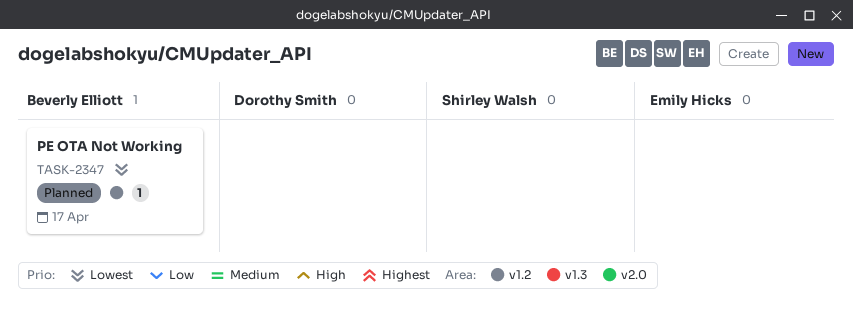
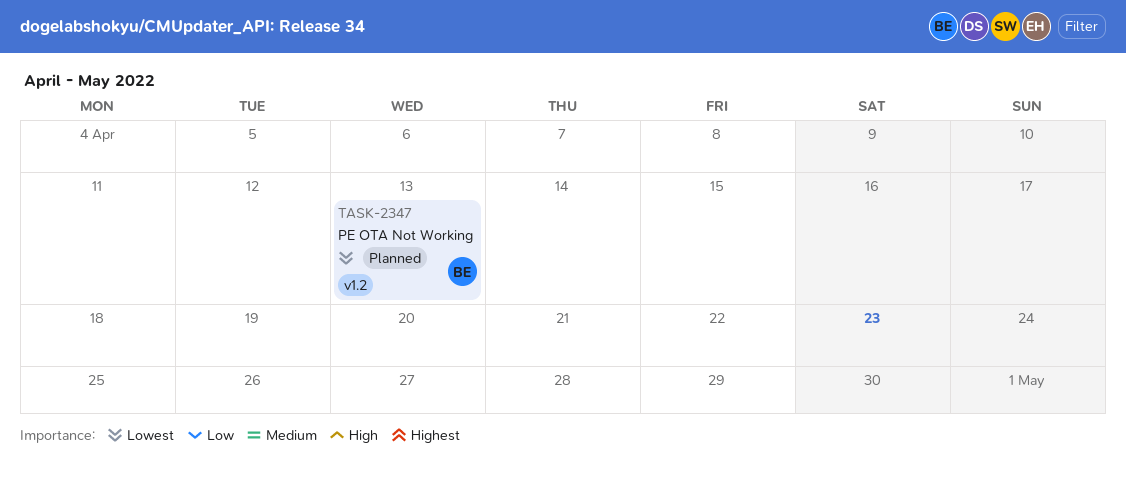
TASK-2347, due: Apr 17 -> Apr 13

